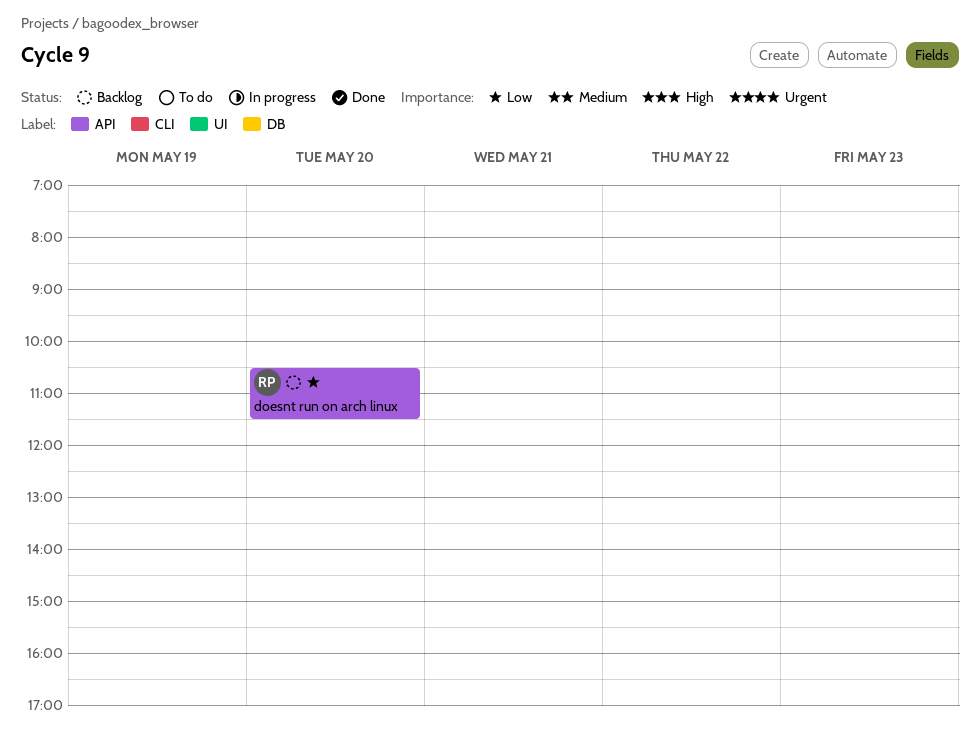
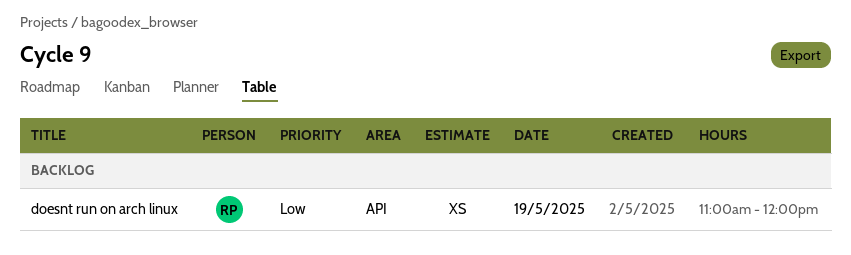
doesnt run on arch linux, day: May 20 -> May 19
doesnt run on arch linux, begins: 10:30 -> 11:00
doesnt run on arch linux, ends: 11:30 -> 12:00

